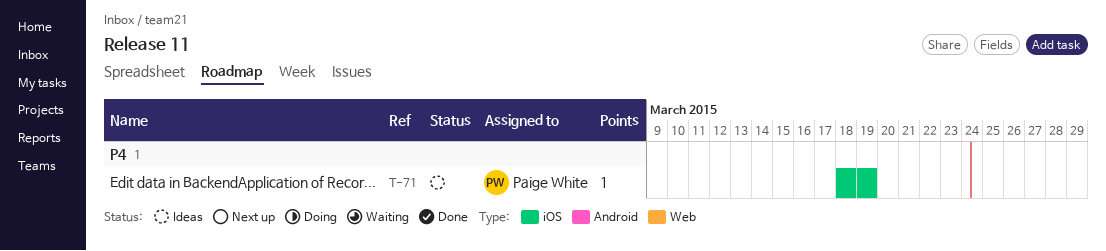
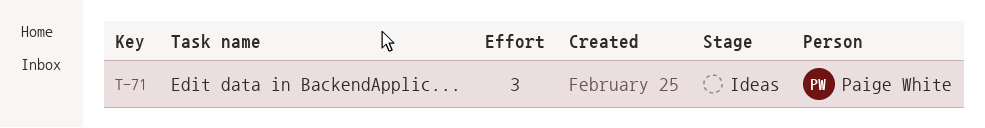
T-71, estimate: 1 -> 3

